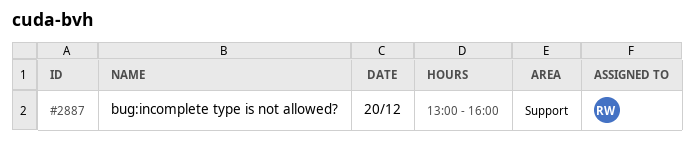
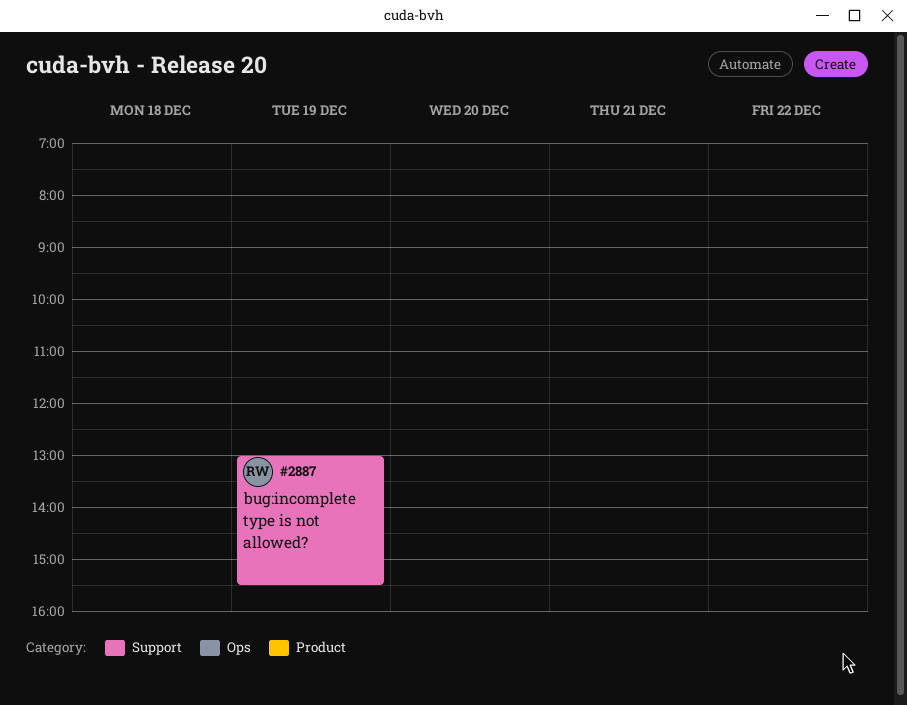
#2887, day: Dec 20 -> Dec 19
#2887, ends: 16:00 -> 15:30

